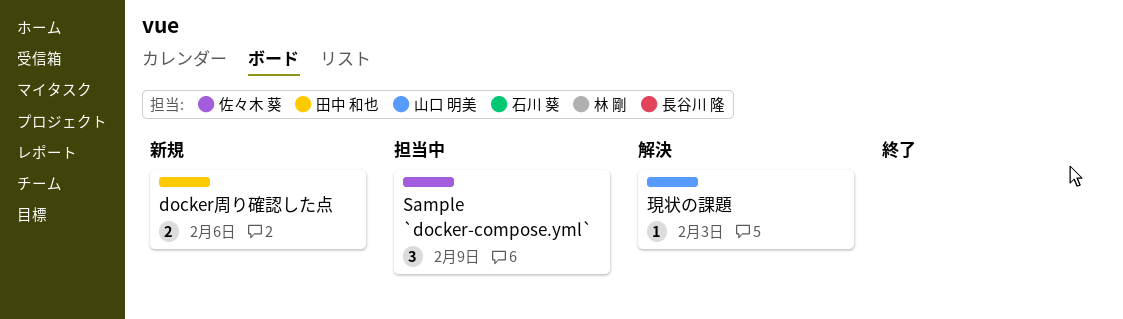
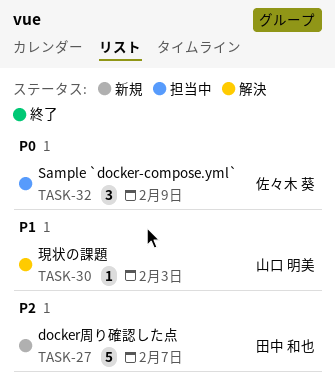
docker周り確認した点, estimate: 2 -> 5
docker周り確認した点, due: Feb 6 -> Feb 7

